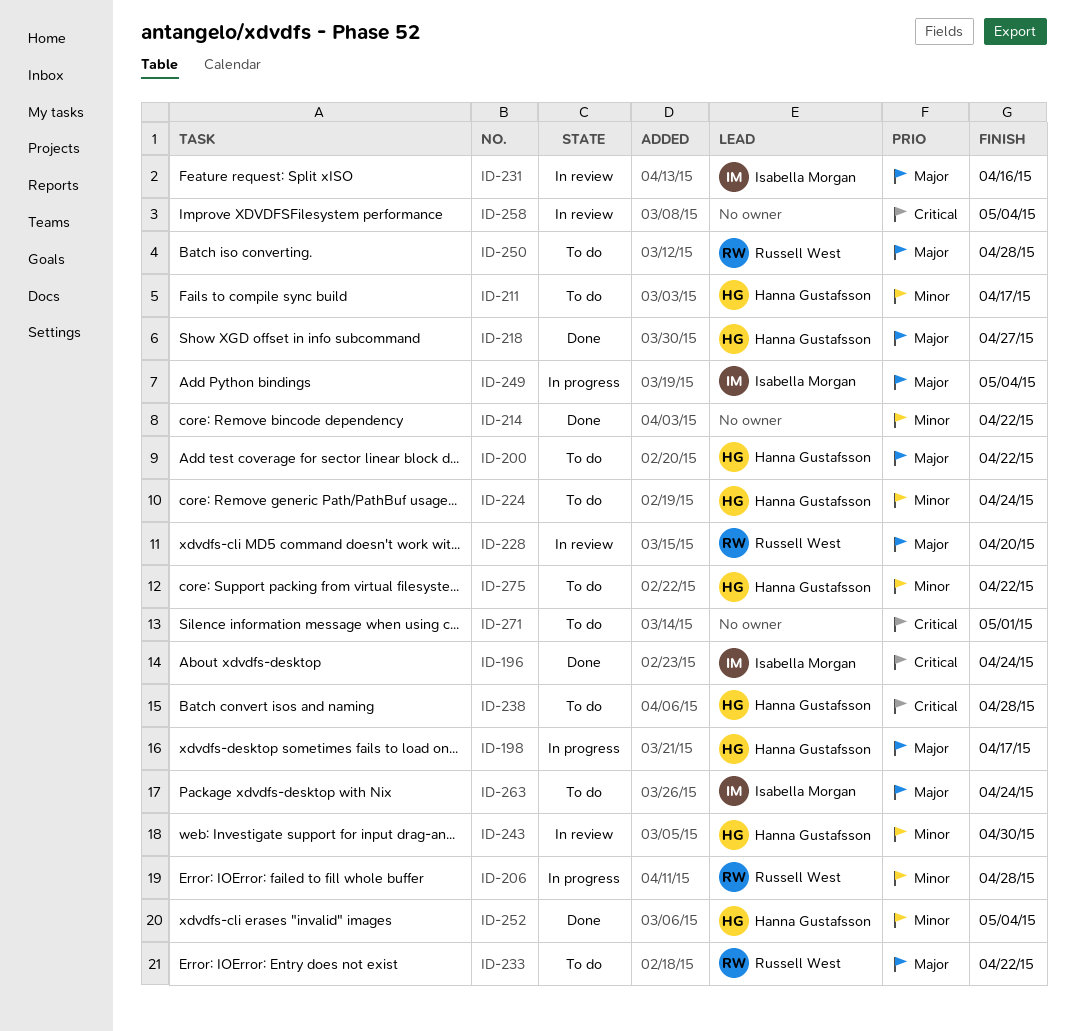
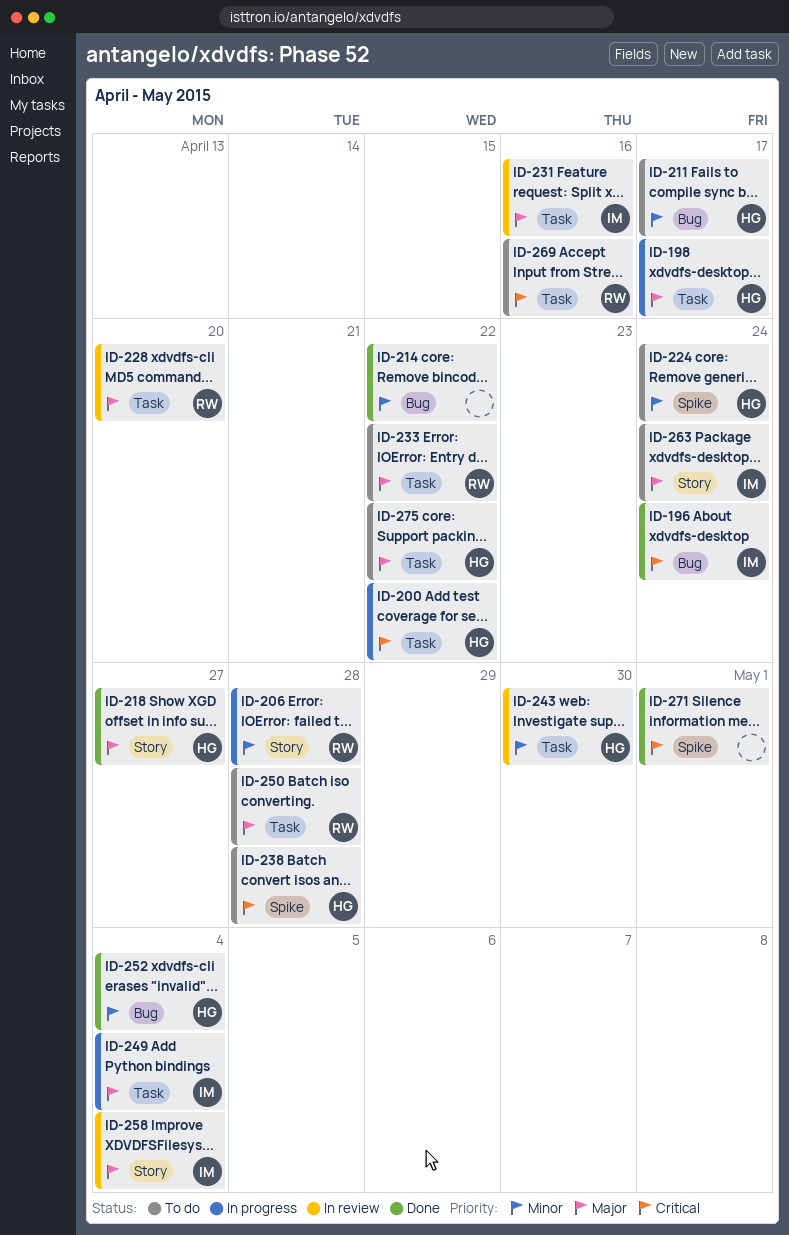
ID-200, status: To do -> In progress
ID-200, priority: Major -> Critical
ID-258, owner: none -> Isabella Morgan
ID-258, priority: Critical -> Major
ID-269: none -> present
ID-271, status: To do -> Done
ID-275, priority: Minor -> Major

